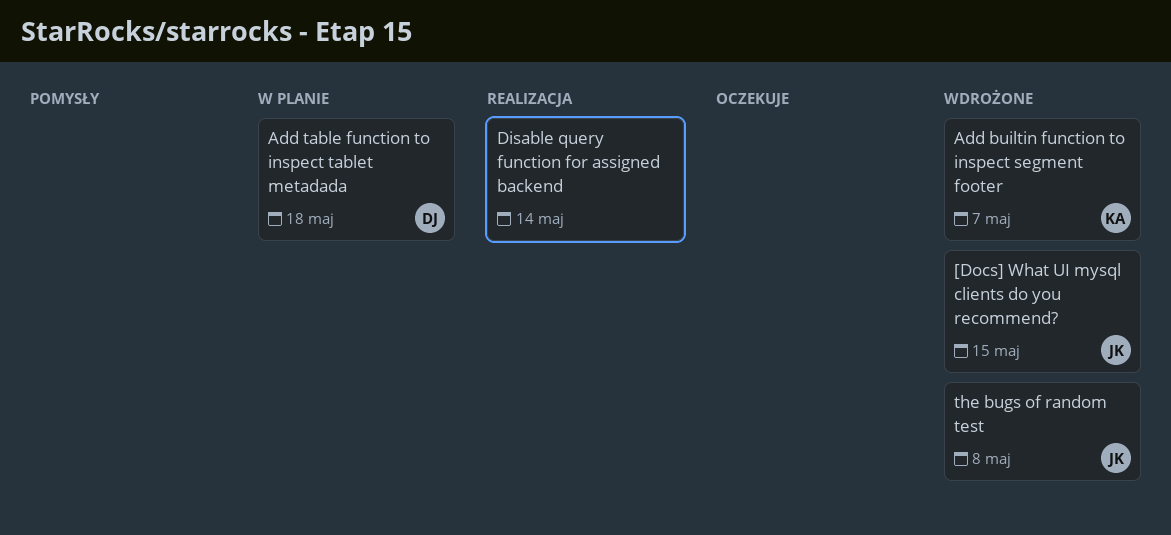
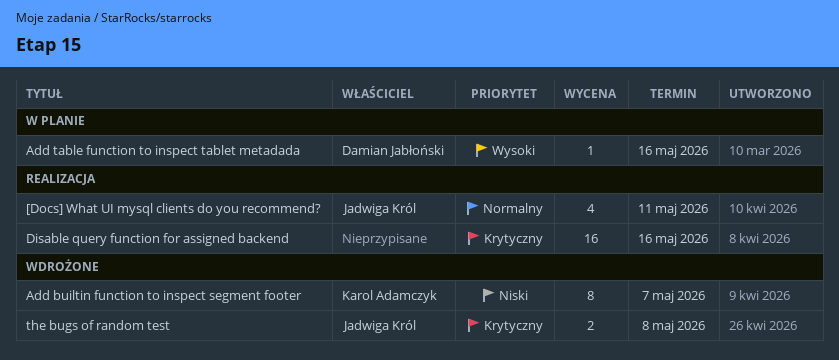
[Docs] What UI mysql clients do you recommend?, status: Wdrożone -> Realizacja
[Docs] What UI mysql clients do you recommend?, due: May 15 -> May 11
Add table function to inspect tablet metadada, due: May 18 -> May 16
Disable query function for assigned backend, due: May 14 -> May 16

